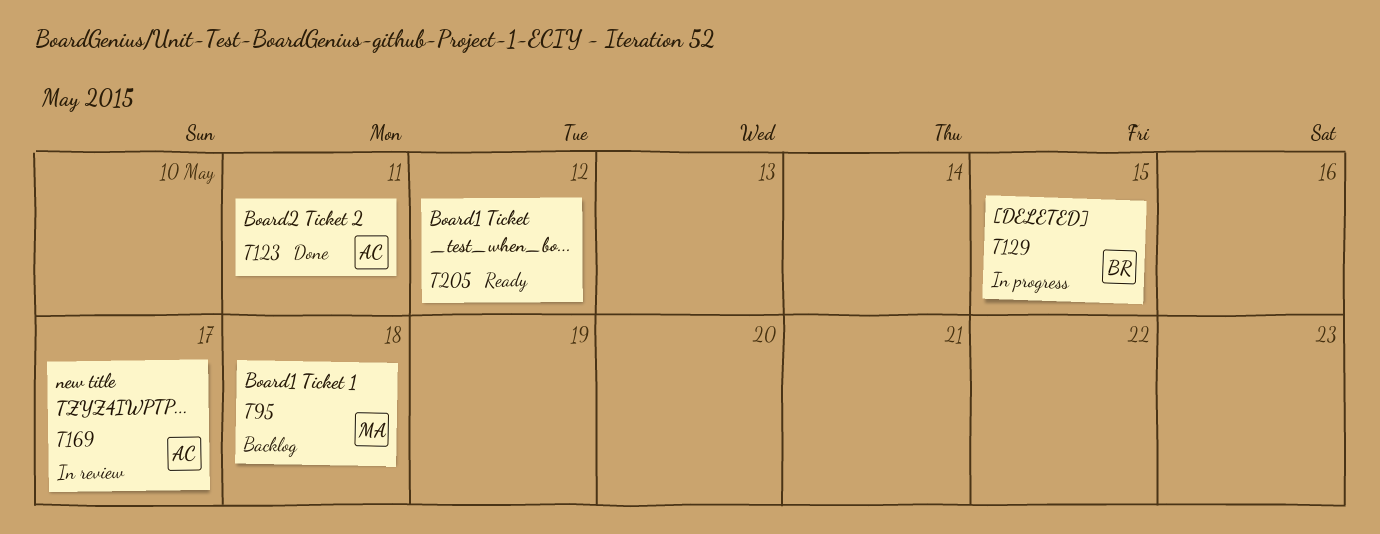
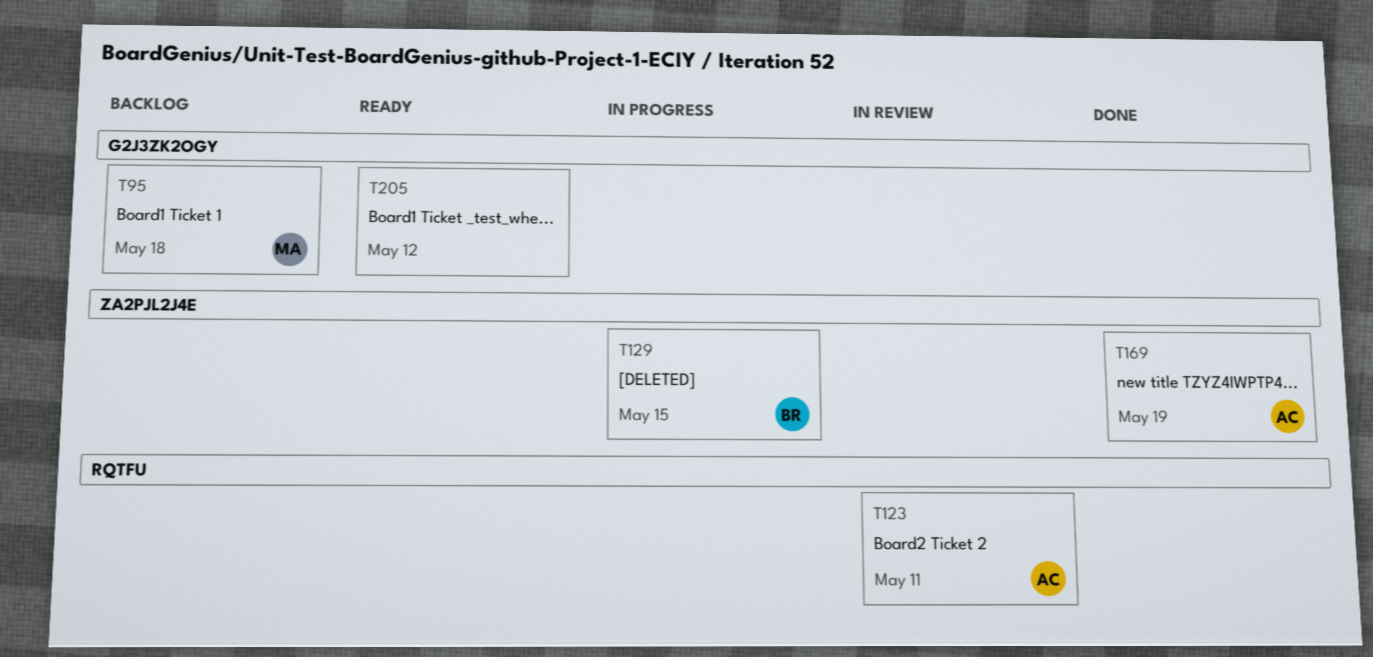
T123, status: Done -> In review
T169, status: In review -> Done
T169, due: May 17 -> May 19

